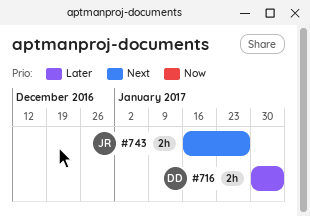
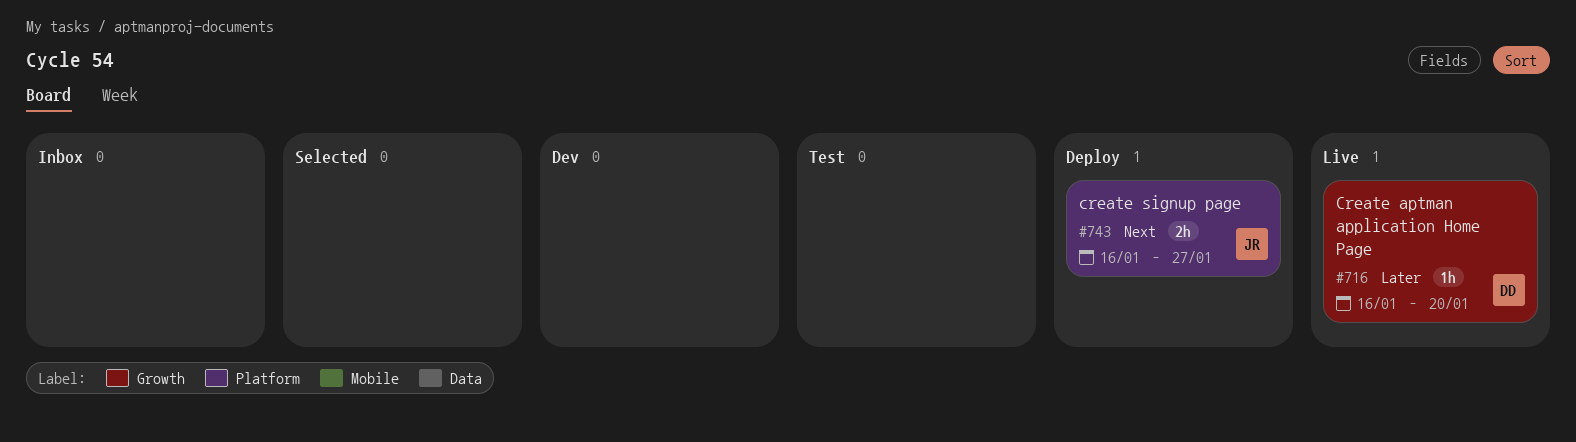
#716, estimate: 2h -> 1h
#716, start: Jan 30 -> Jan 16
#716, due: Feb 3 -> Jan 20

